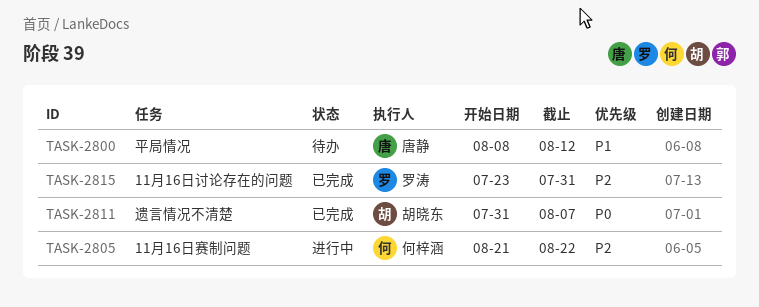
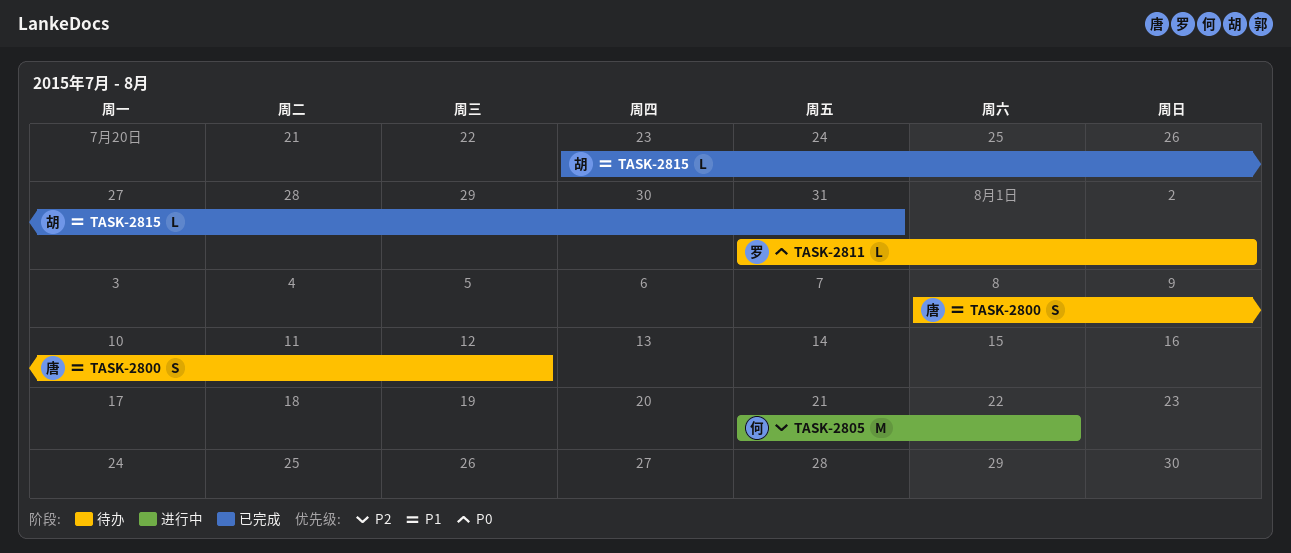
TASK-2811, status: 已完成 -> 待办
TASK-2811, owner: 胡晓东 -> 罗涛
TASK-2811, due: Aug 7 -> Aug 2
TASK-2815, owner: 罗涛 -> 胡晓东
TASK-2815, priority: P2 -> P1

